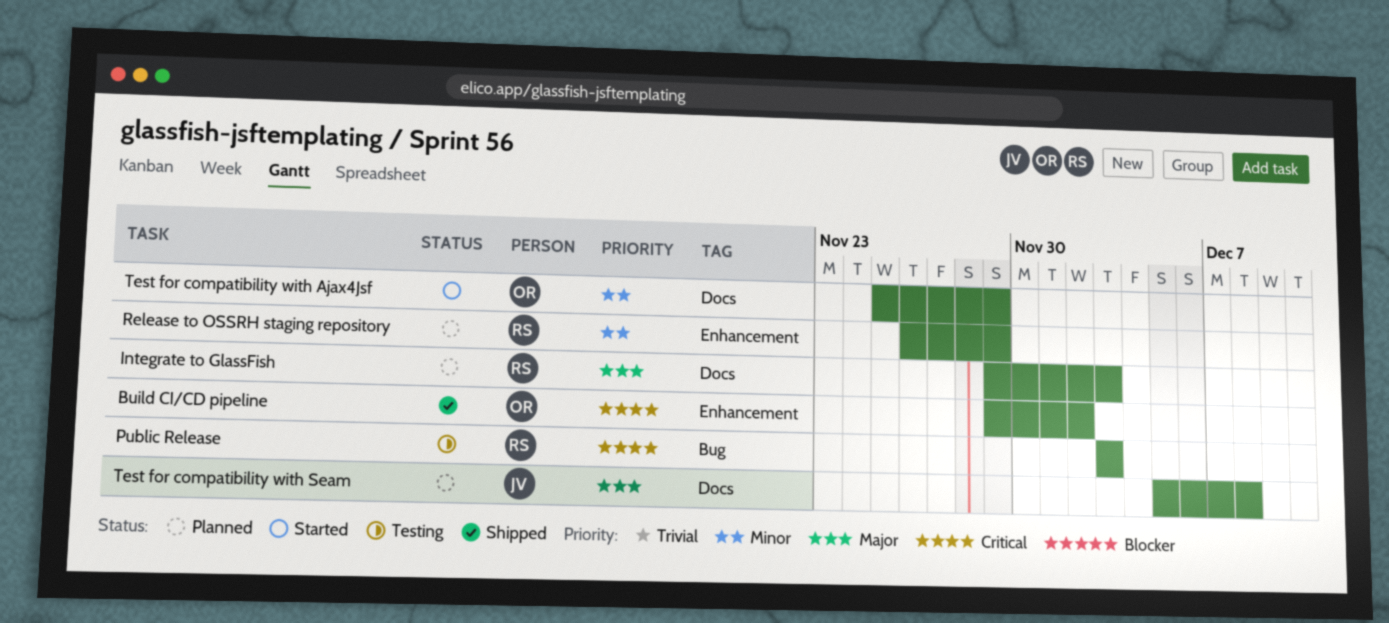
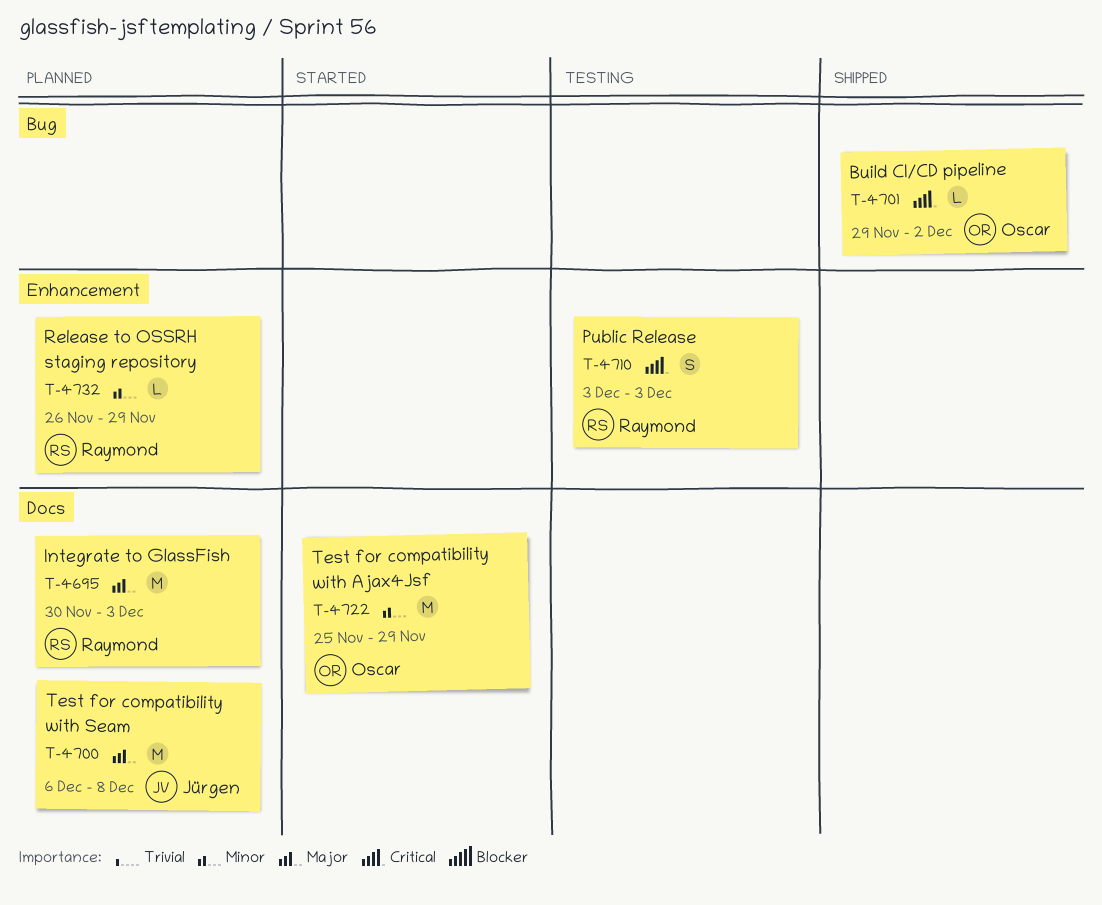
Build CI/CD pipeline, label: Enhancement -> Bug
Integrate to GlassFish, start: Nov 29 -> Nov 30
Public Release, label: Bug -> Enhancement
Test for compatibility with Seam, start: Dec 5 -> Dec 6

